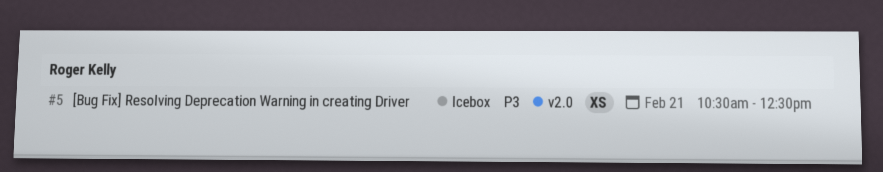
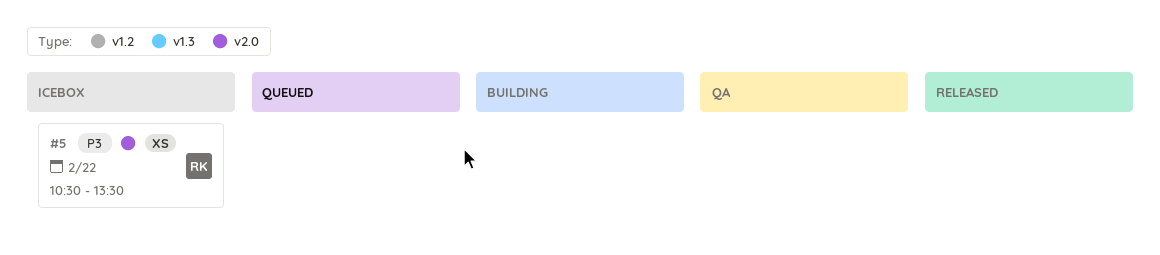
#5, day: Feb 21 -> Feb 22
#5, ends: 12:30 -> 13:30

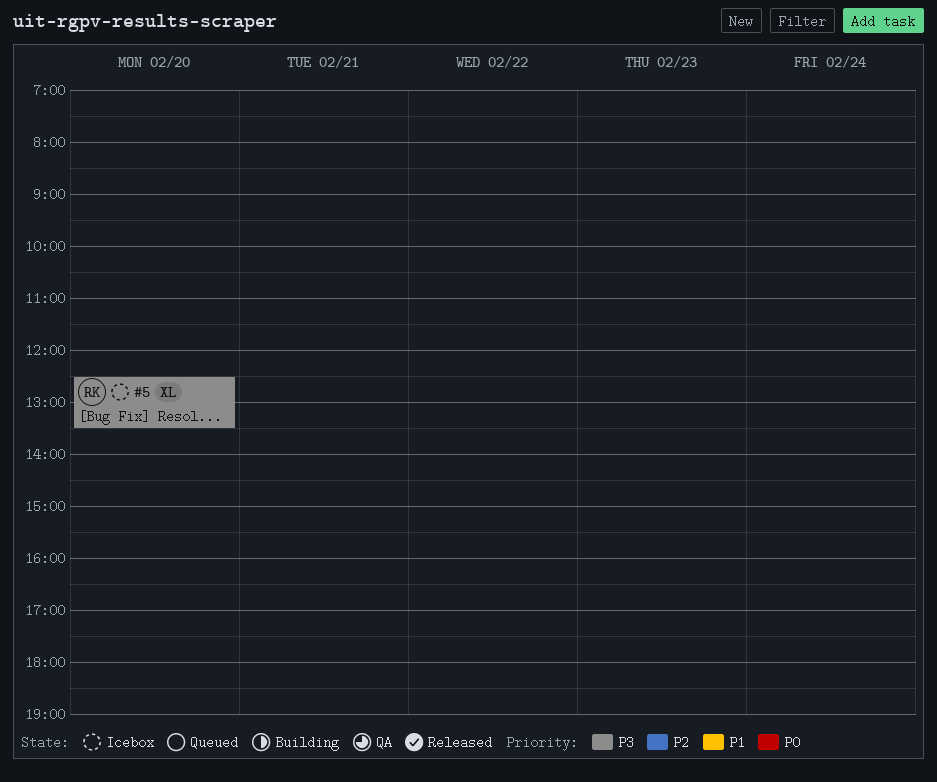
#5, estimate: XS -> XL
#5, day: Feb 22 -> Feb 20
#5, begins: 10:30 -> 12:30

